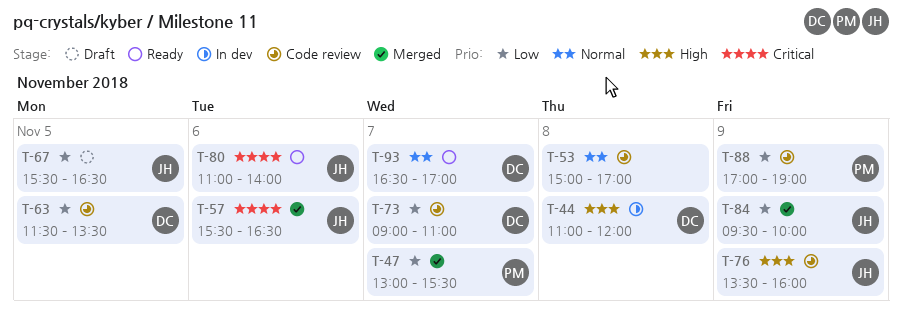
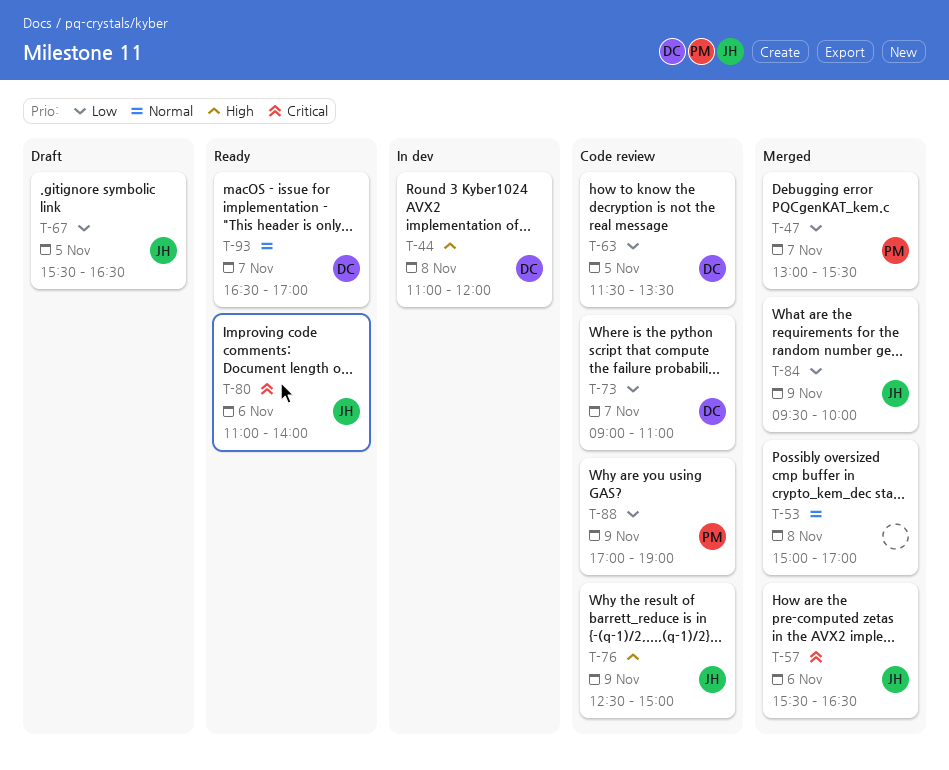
T-53, status: Code review -> Merged
T-76, begins: 13:30 -> 12:30
T-76, ends: 16:00 -> 15:00

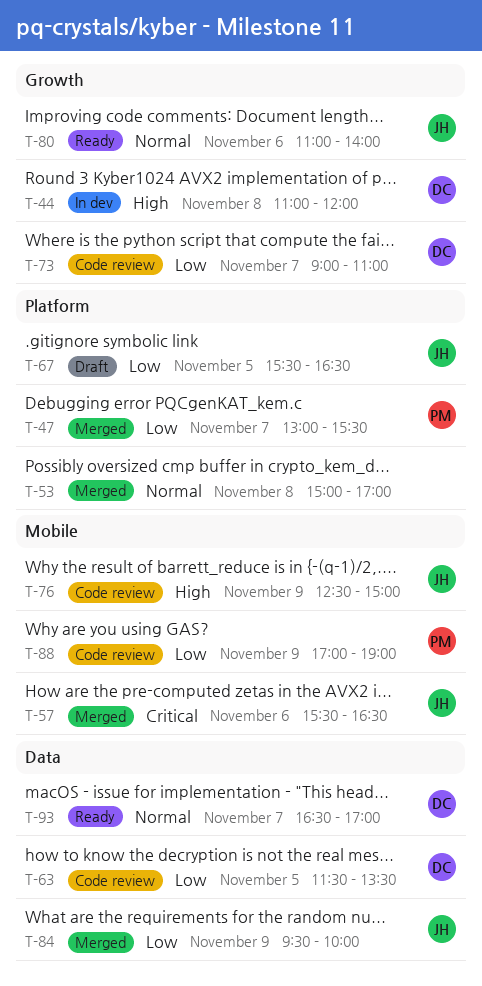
T-80, priority: Critical -> Normal

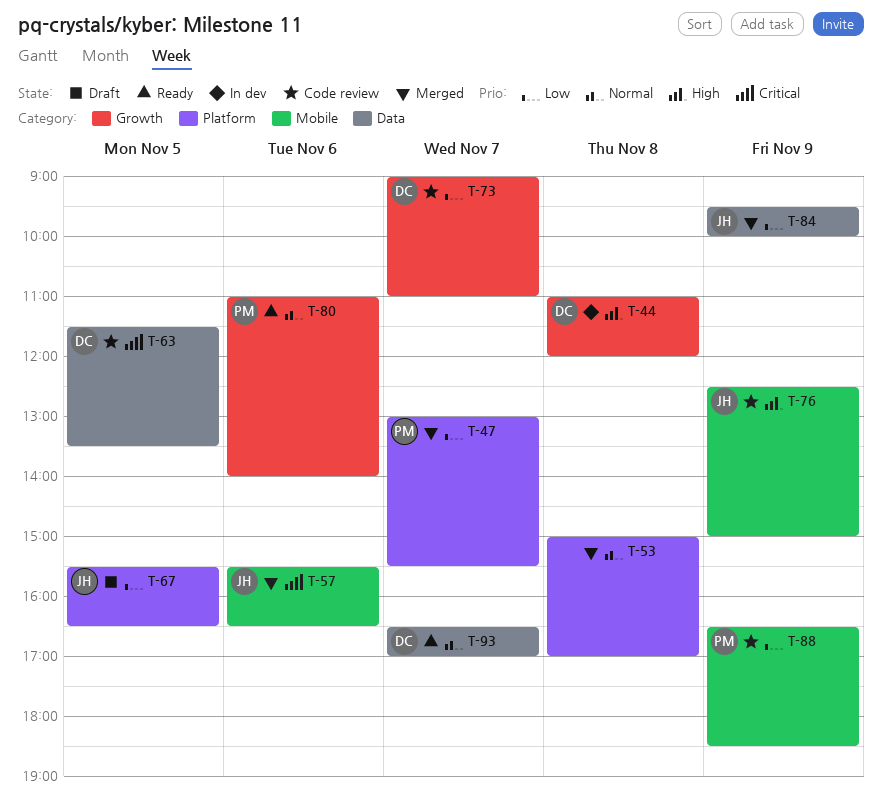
T-63, priority: Low -> Critical
T-80, owner: JH -> PM
T-88, begins: 17:00 -> 16:30
T-88, ends: 19:00 -> 18:30

